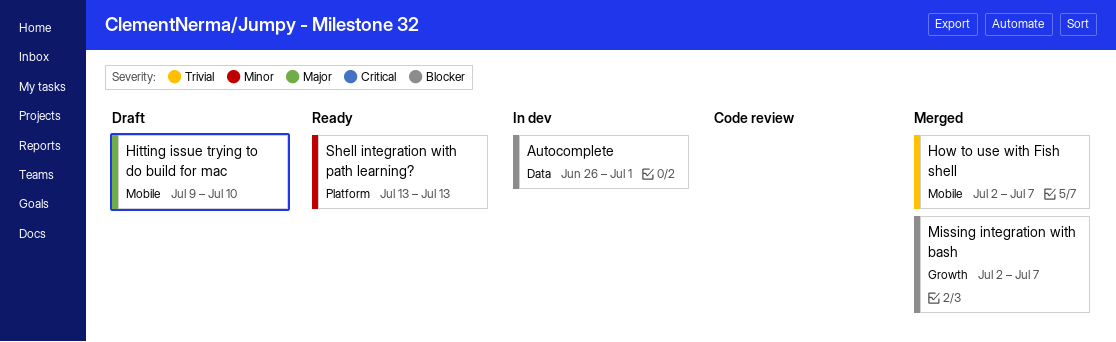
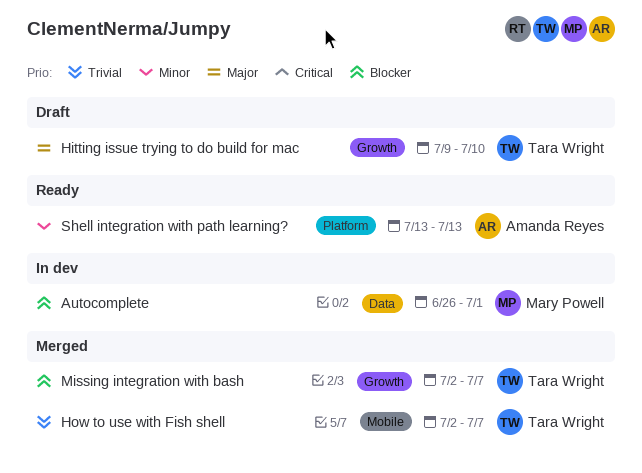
Hitting issue trying to do build for mac, label: Mobile -> Growth

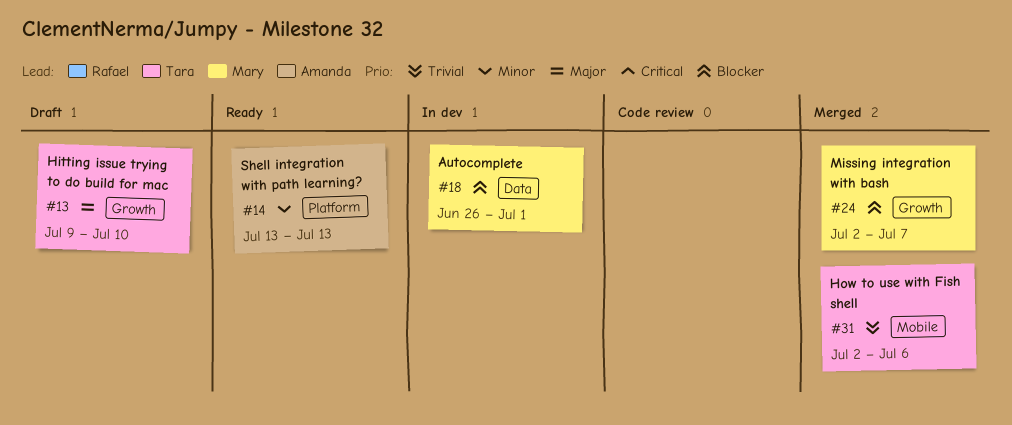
How to use with Fish shell, due: Jul 7 -> Jul 6
Missing integration with bash, owner: Tara Wright -> Mary Powell

